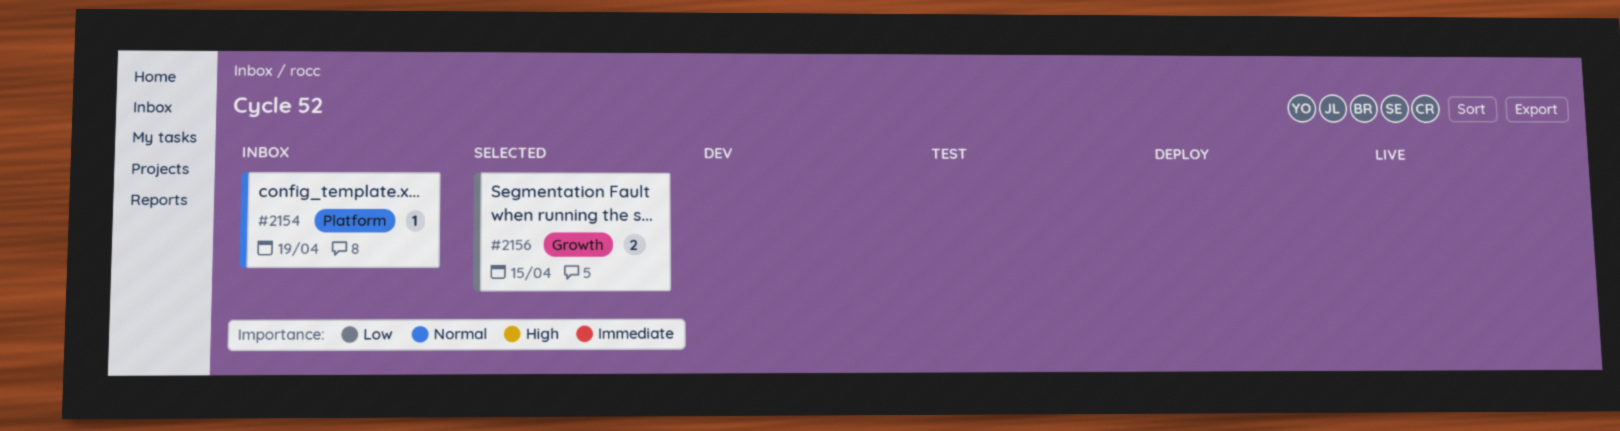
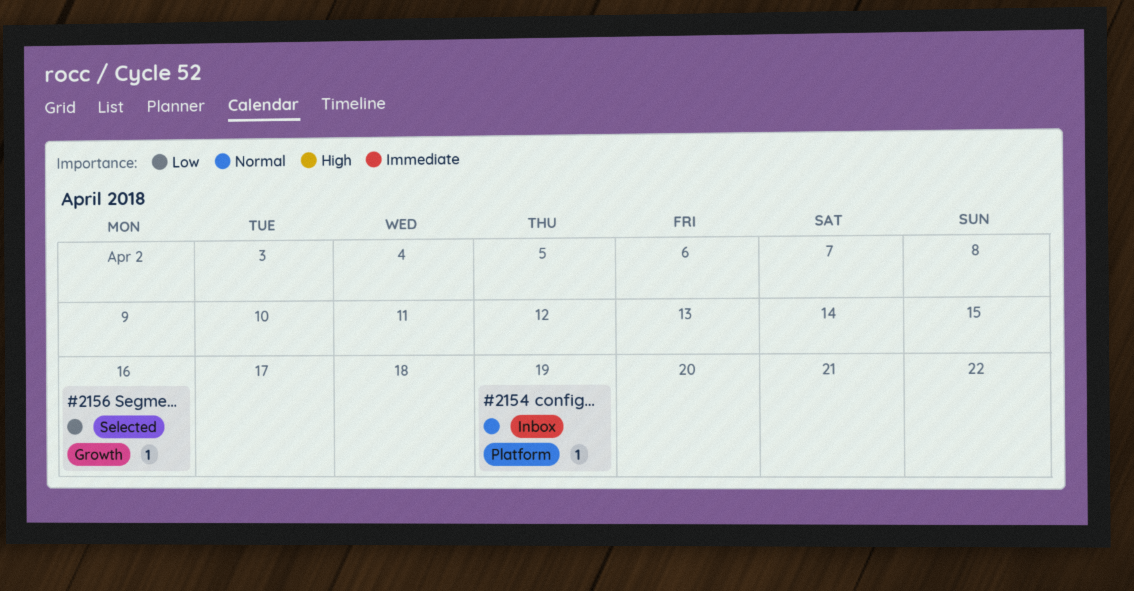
#2156, estimate: 2 -> 1
#2156, due: Apr 15 -> Apr 16

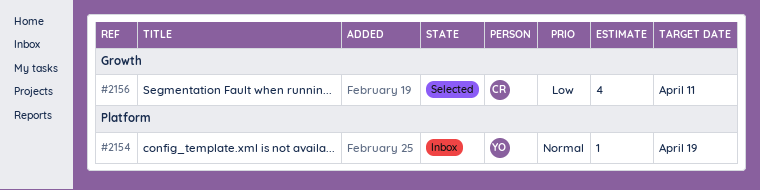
#2156, estimate: 1 -> 4
#2156, due: Apr 16 -> Apr 11

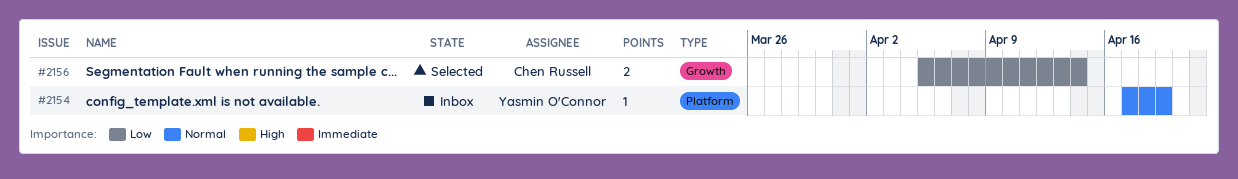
#2156, estimate: 4 -> 2
#2156, due: Apr 11 -> Apr 14

